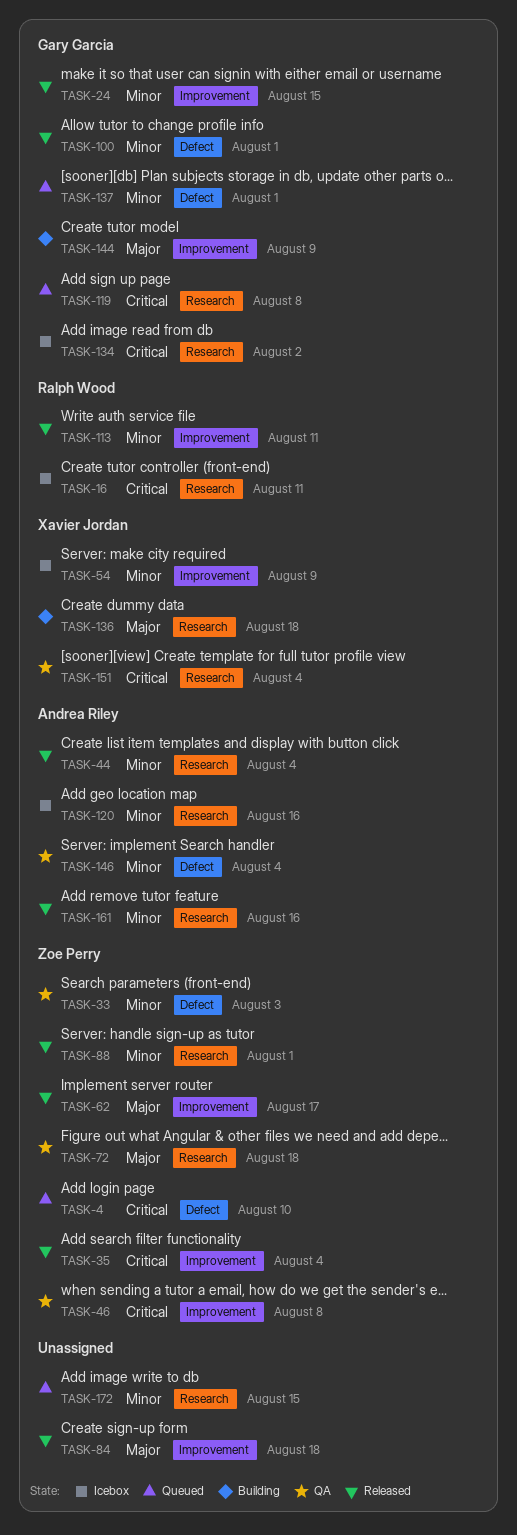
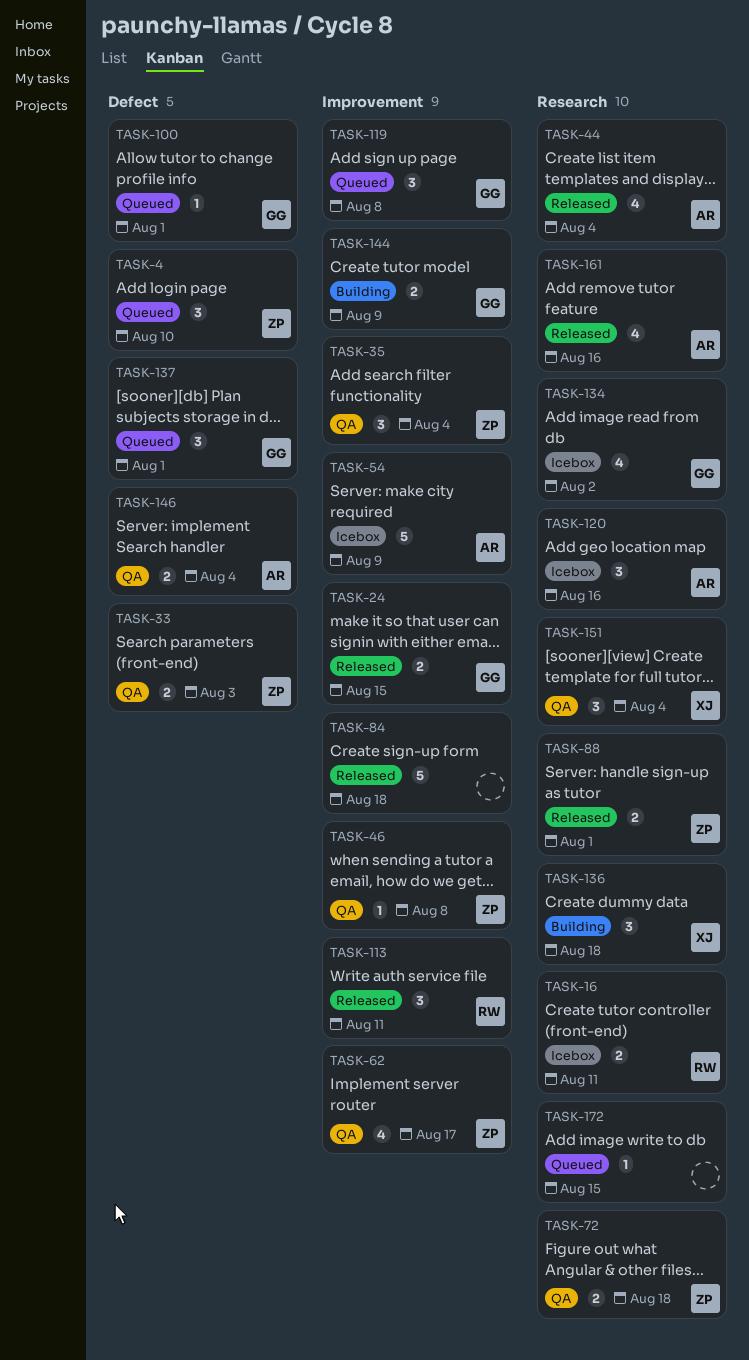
TASK-35, status: Released -> QA
TASK-54, owner: Xavier Jordan -> Andrea Riley
TASK-62, status: Released -> QA
TASK-100, status: Released -> Queued
TASK-119, label: Research -> Improvement

